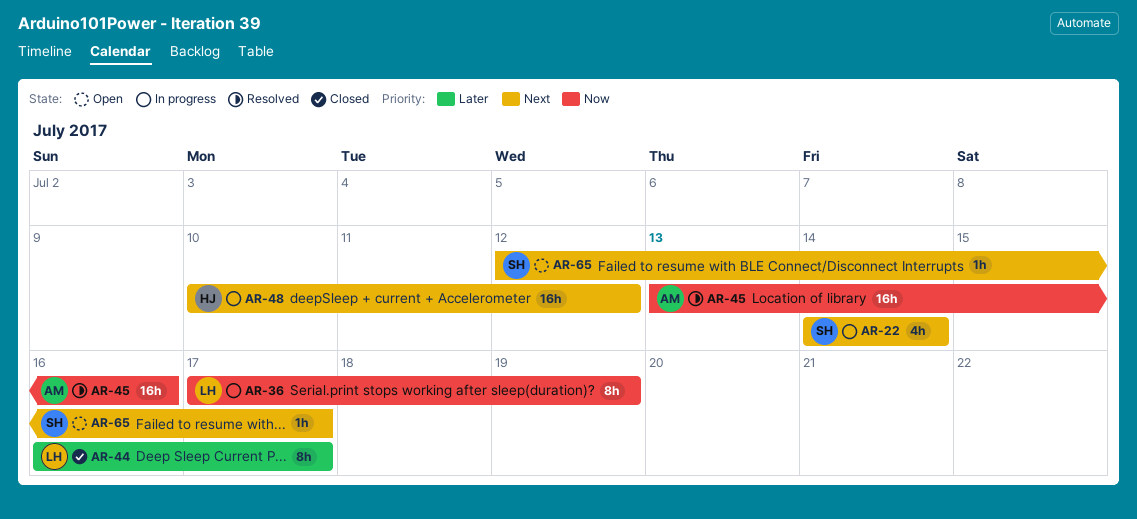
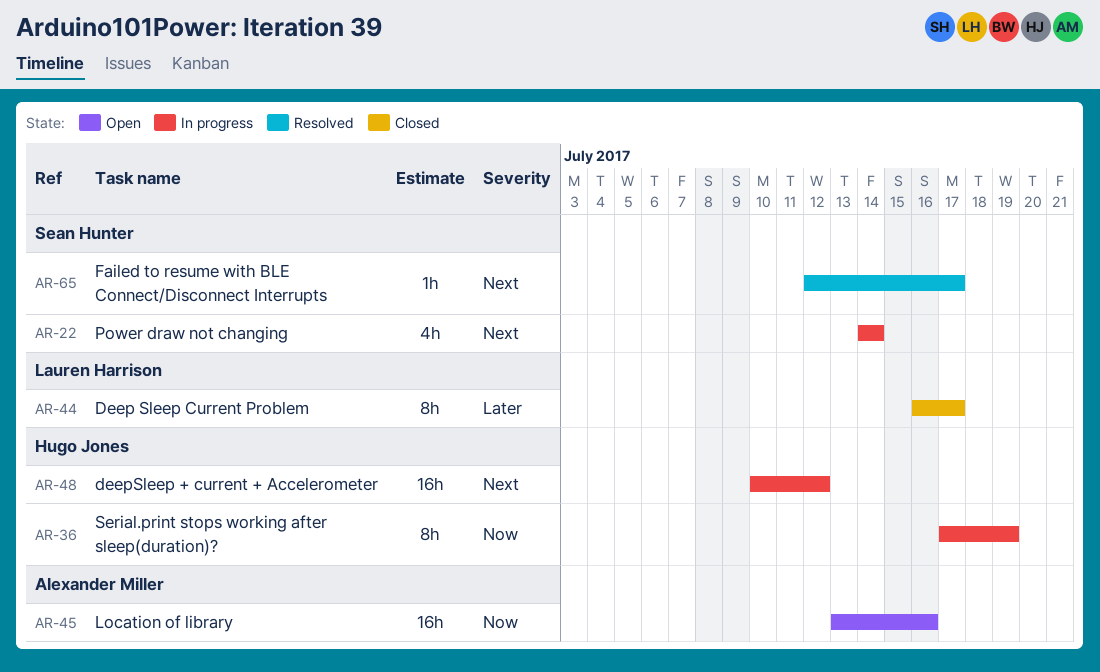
AR-36, owner: Lauren Harrison -> Hugo Jones
AR-45, status: Resolved -> Open
AR-65, status: Open -> Resolved

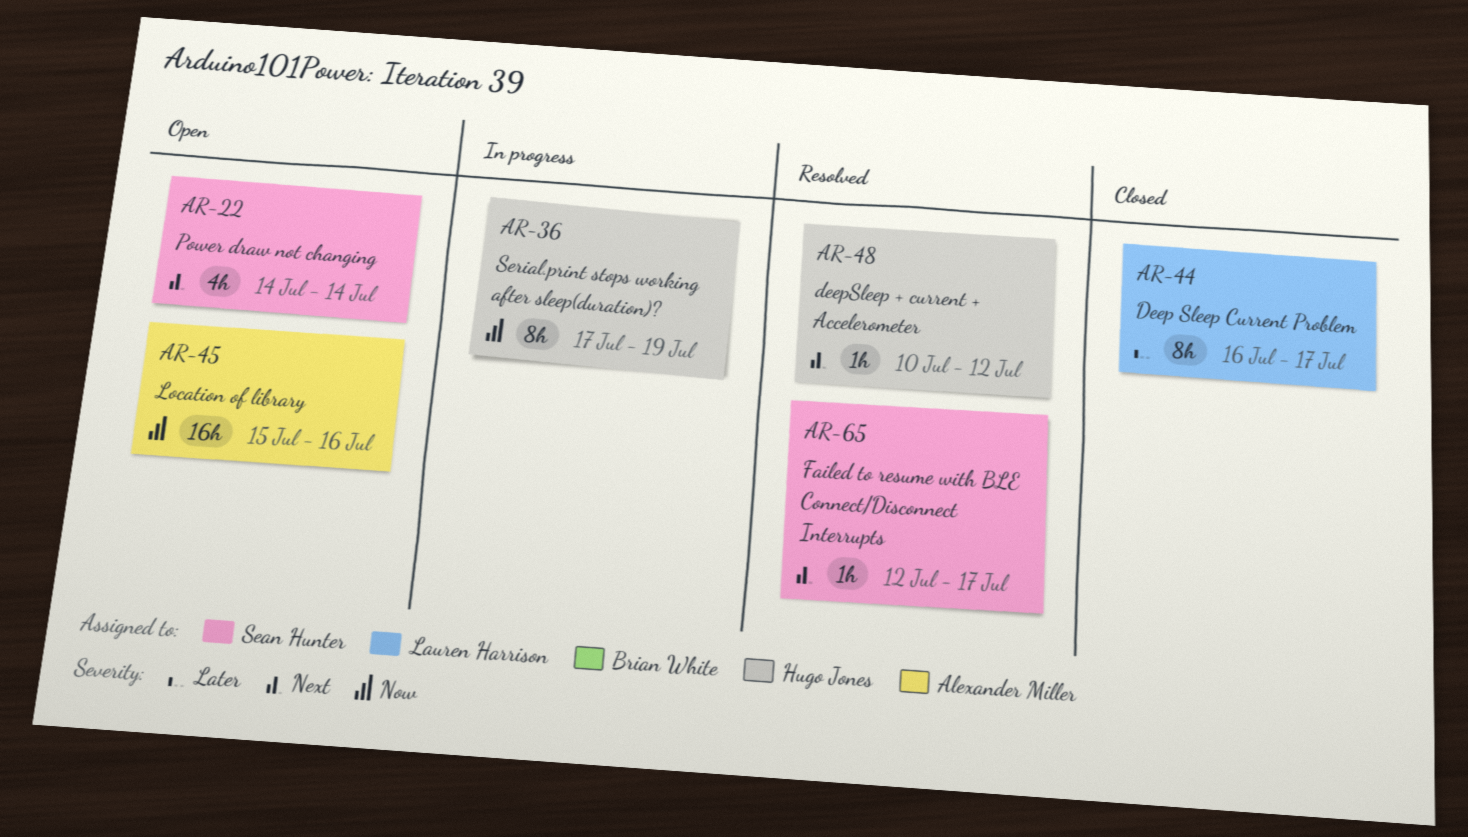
AR-22, status: In progress -> Open
AR-45, start: Jul 13 -> Jul 15
AR-48, status: In progress -> Resolved
AR-48, estimate: 16h -> 1h

